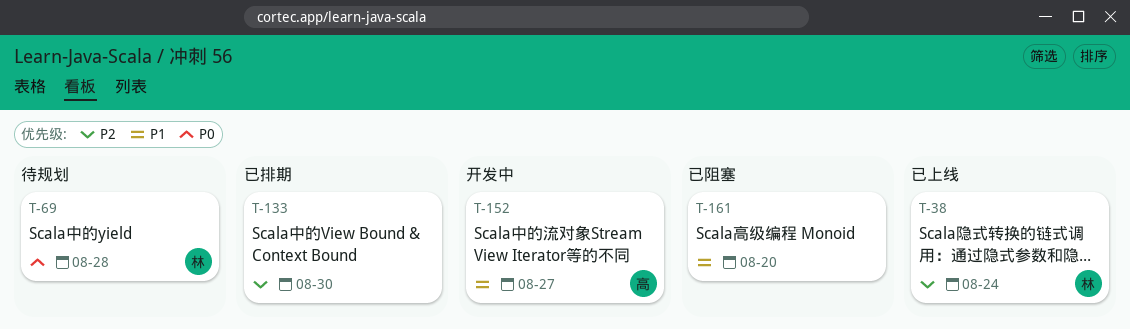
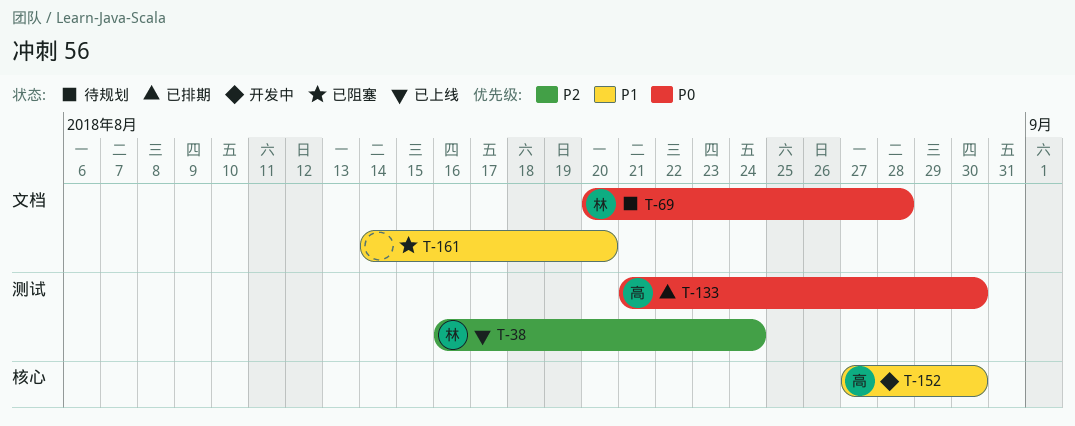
T-133, owner: none -> 高
T-133, priority: P2 -> P0
T-152, due: Aug 27 -> Aug 30

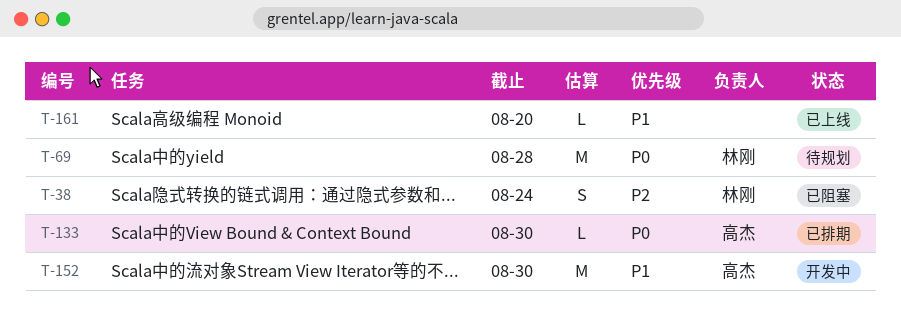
T-38, status: 已上线 -> 已阻塞
T-161, status: 已阻塞 -> 已上线

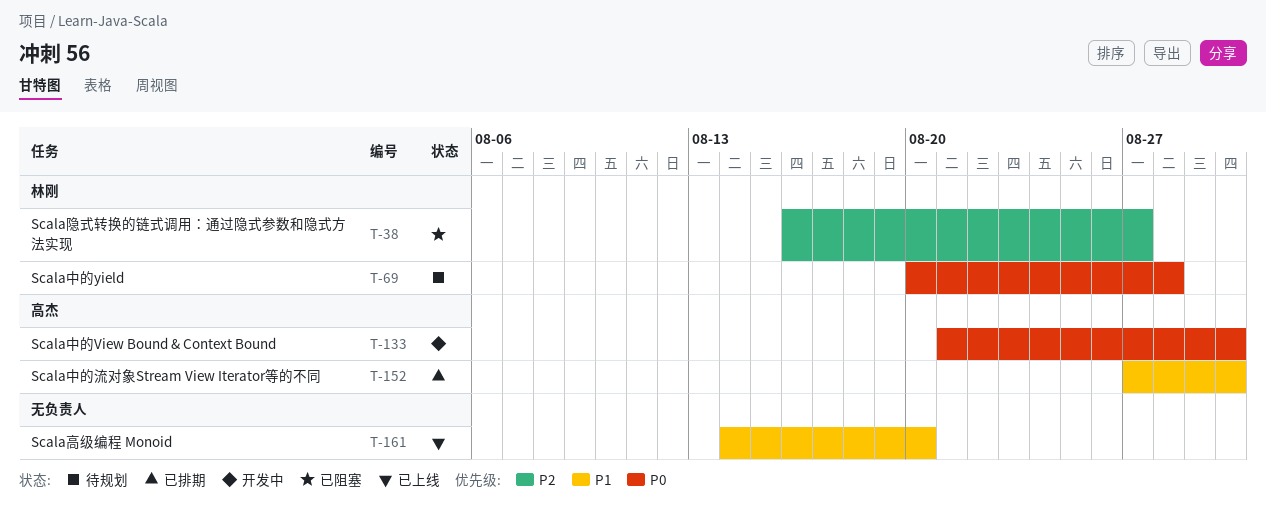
T-38, due: Aug 24 -> Aug 27
T-133, status: 已排期 -> 开发中
T-152, status: 开发中 -> 已排期

